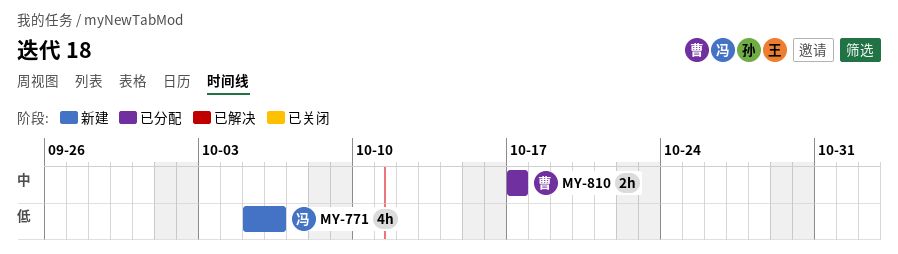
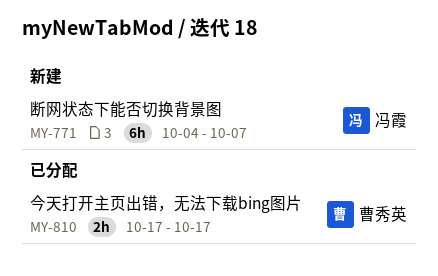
MY-771, estimate: 4h -> 6h
MY-771, start: Oct 5 -> Oct 4
MY-771, due: Oct 6 -> Oct 7

